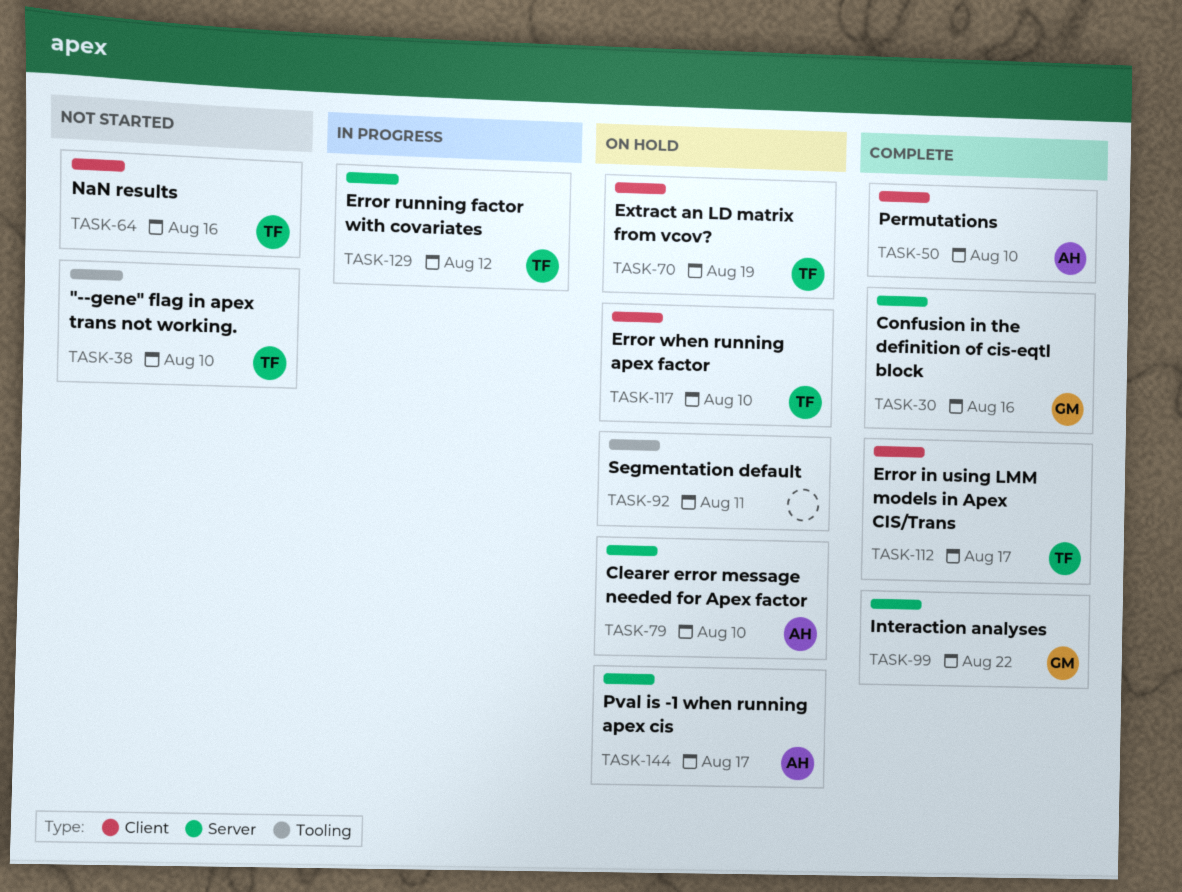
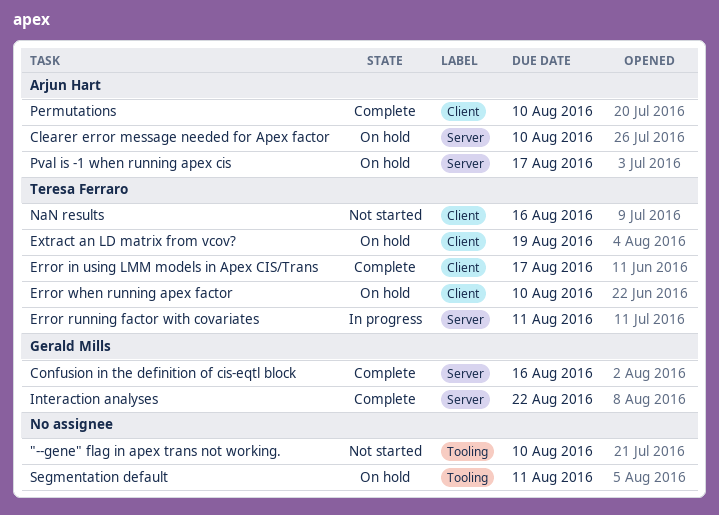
"--gene" flag in apex trans not working., owner: Teresa Ferraro -> none
Error running factor with covariates, due: Aug 12 -> Aug 11

